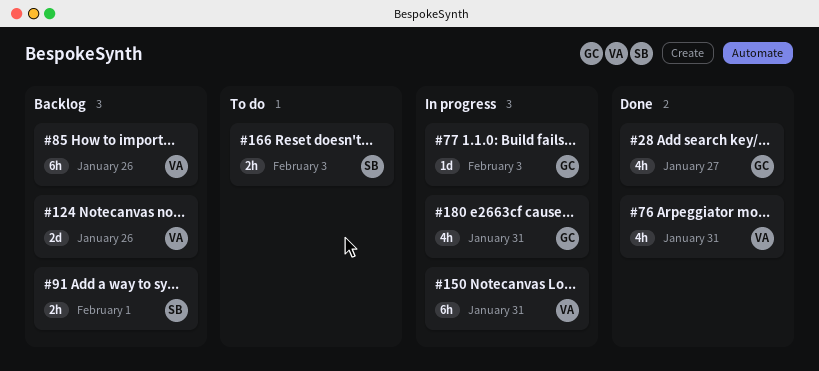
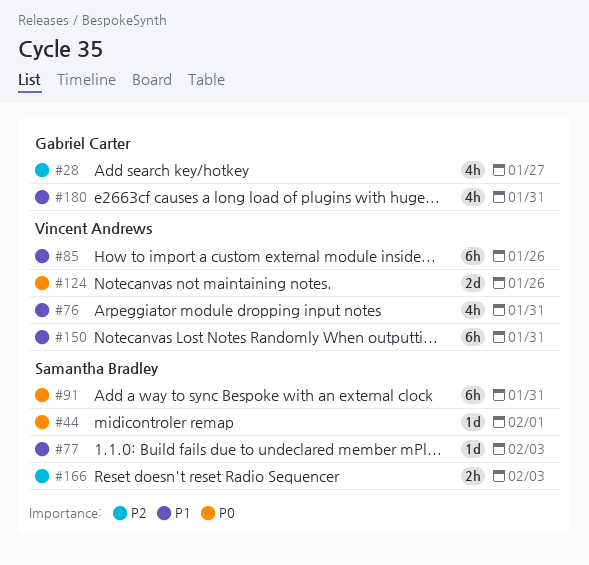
#44: none -> present
#77, owner: Gabriel Carter -> Samantha Bradley
#91, estimate: 2h -> 6h
#91, due: Feb 1 -> Jan 31

